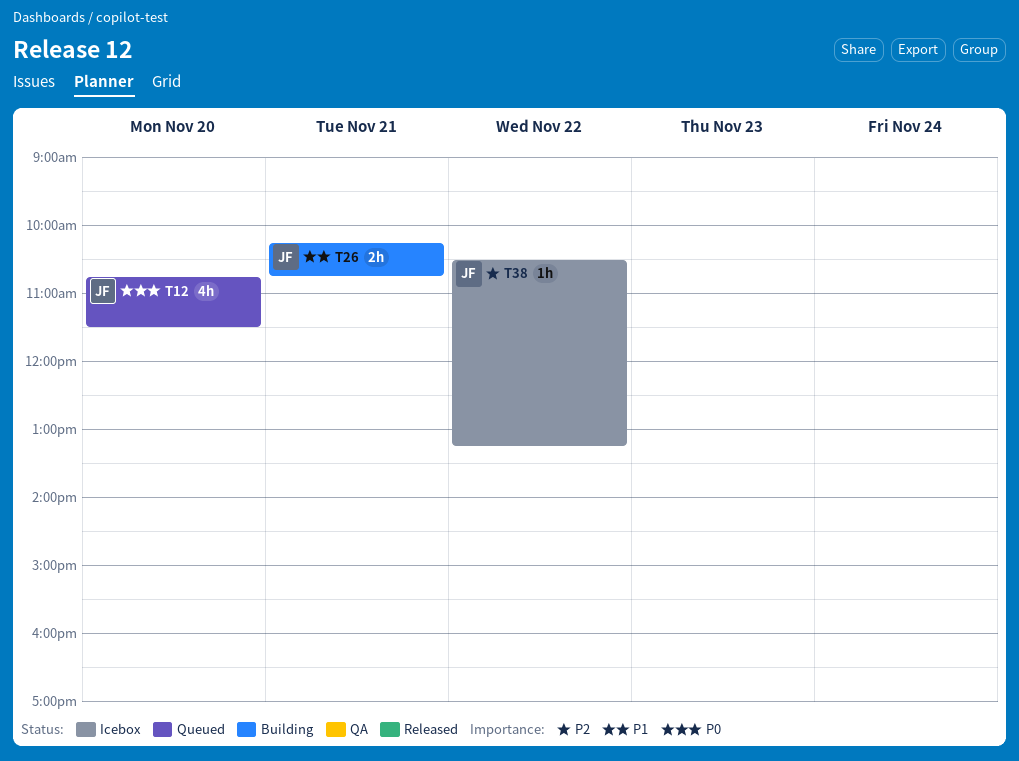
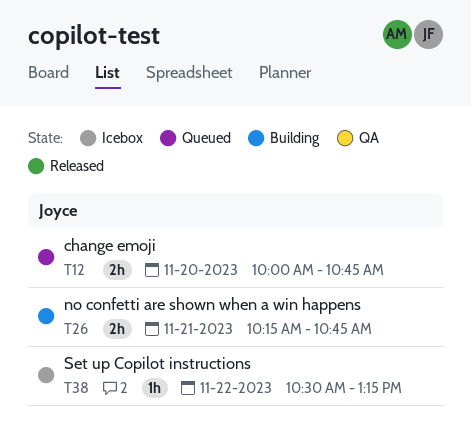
T12, estimate: 4h -> 2h
T12, begins: 10:45 -> 10:00
T12, ends: 11:30 -> 10:45

